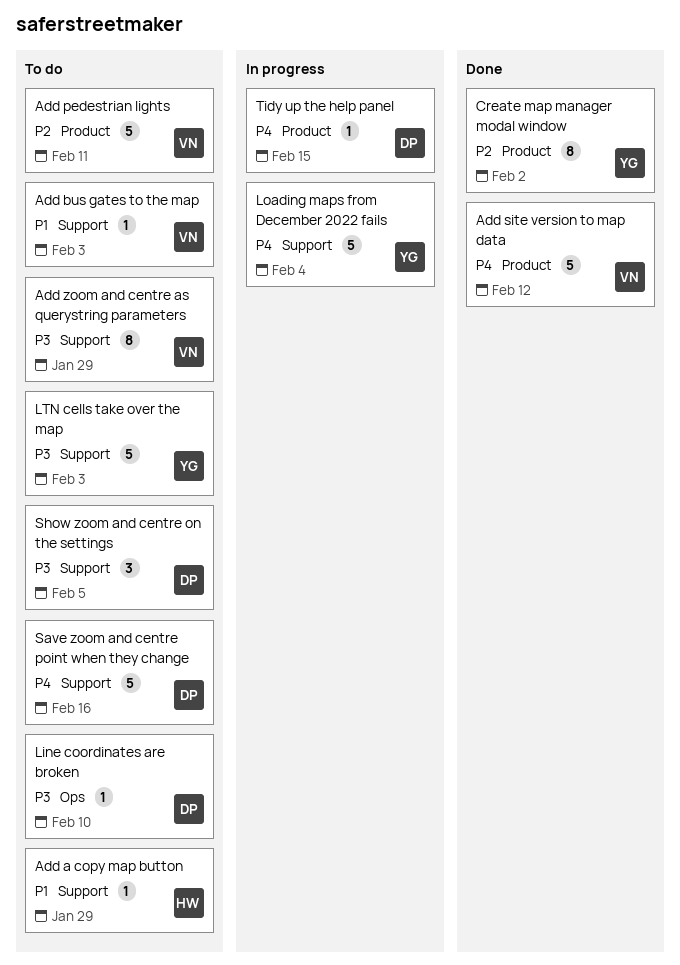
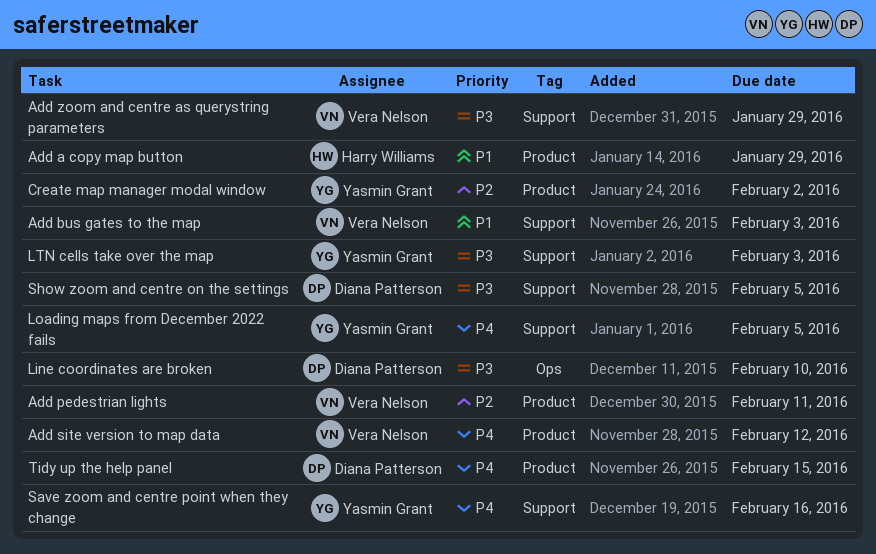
Add a copy map button, label: Support -> Product
Loading maps from December 2022 fails, due: Feb 4 -> Feb 5
Save zoom and centre point when they change, owner: Diana Patterson -> Yasmin Grant

